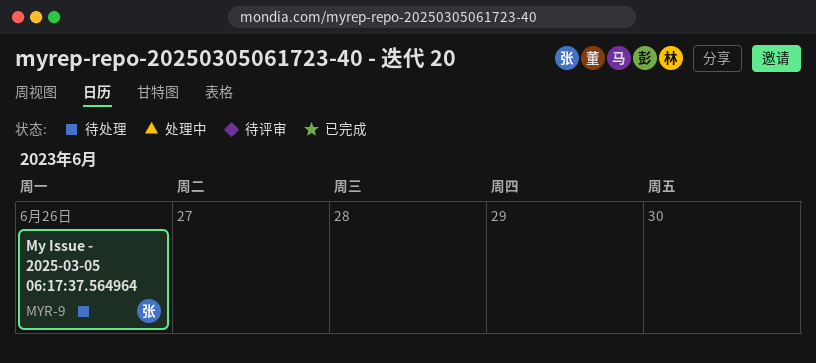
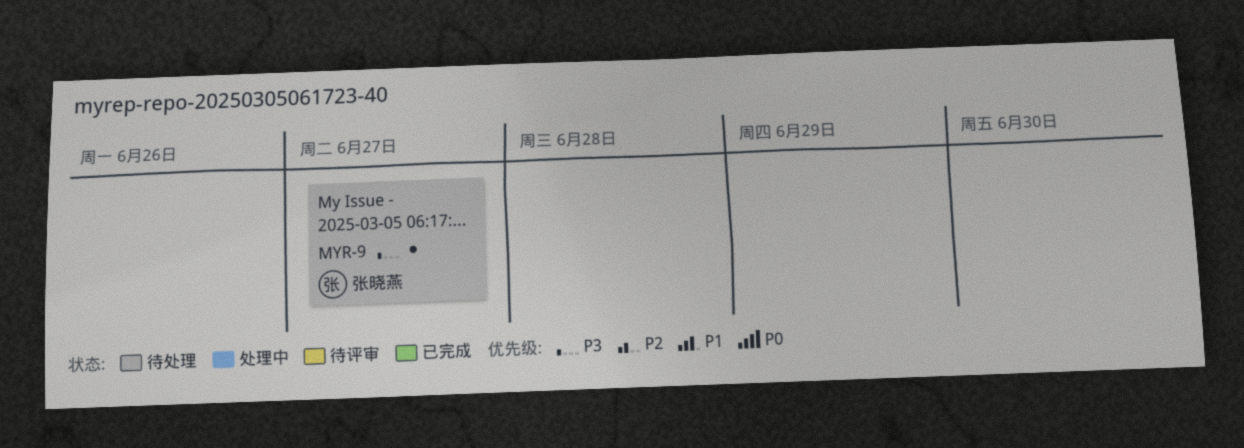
MYR-9, due: Jun 26 -> Jun 27

